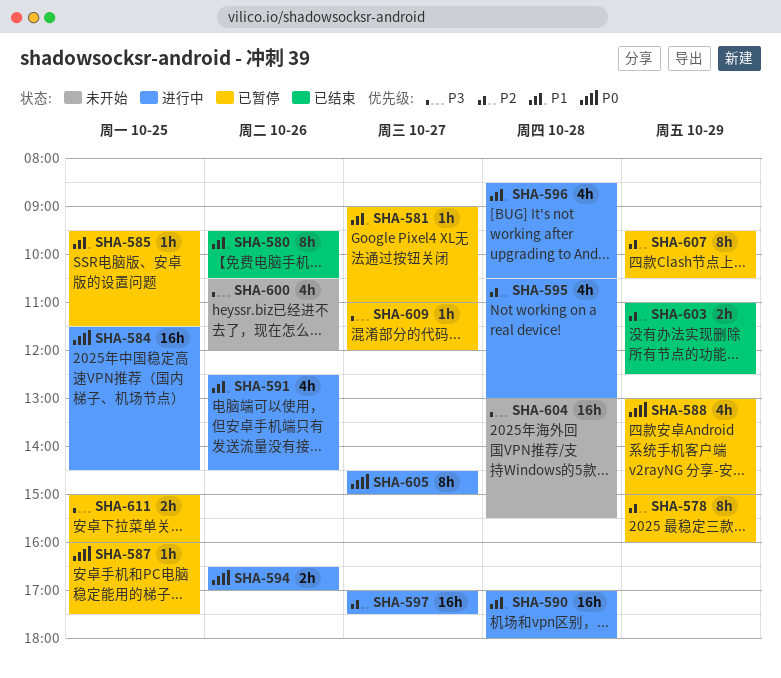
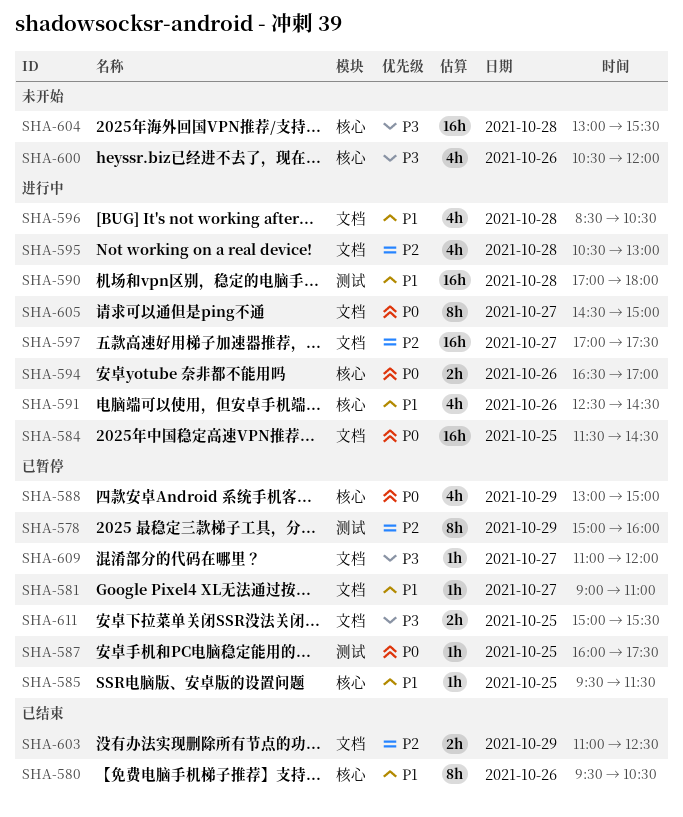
SHA-607: present -> none
SHA-611, ends: 16:00 -> 15:30

